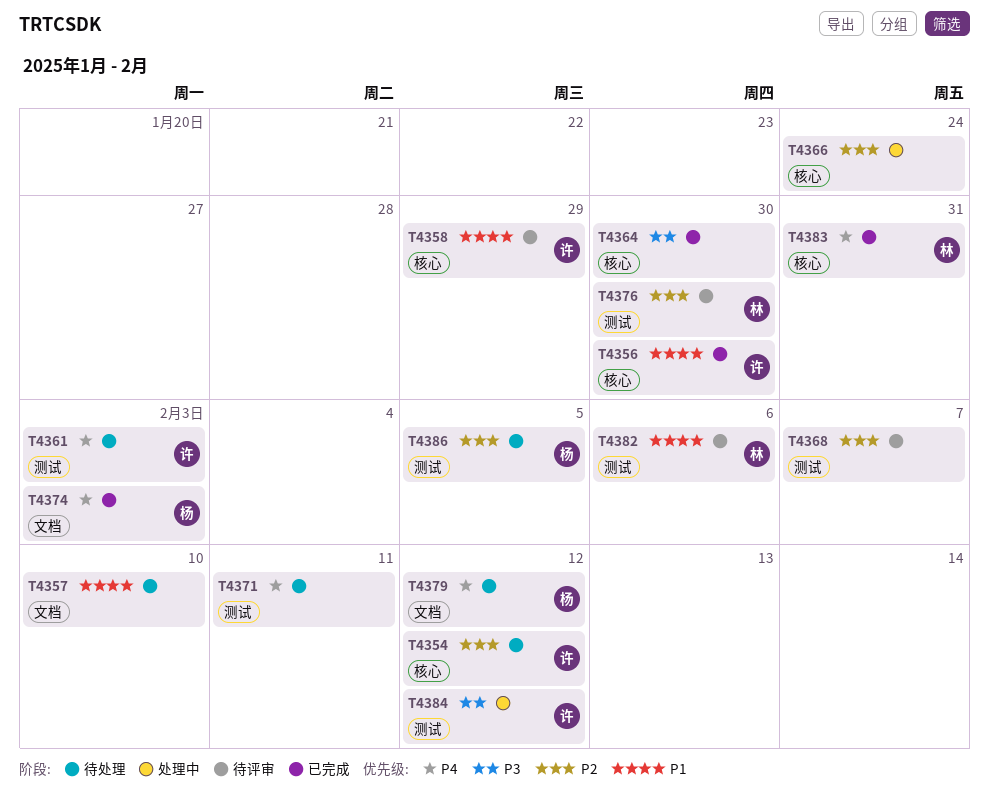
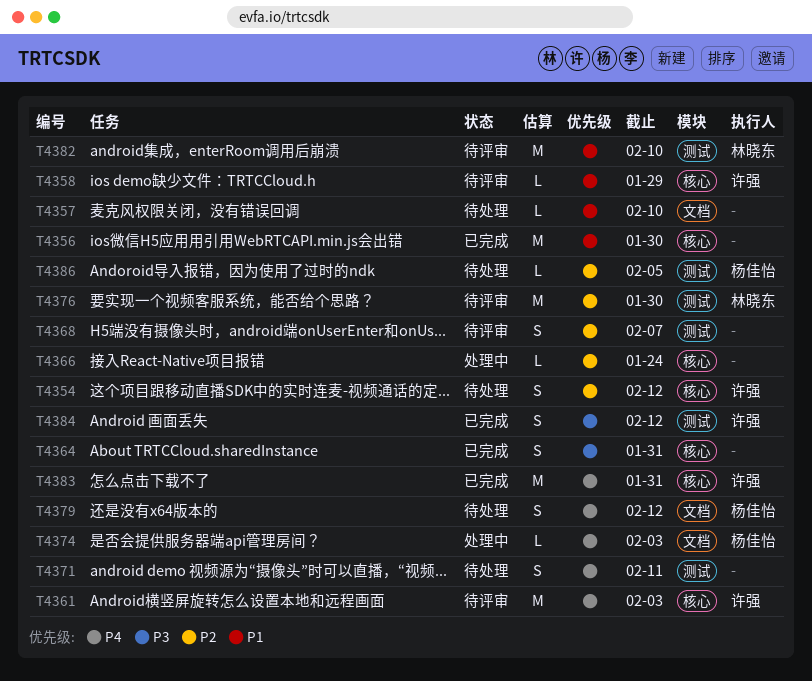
T4356, owner: 许强 -> none
T4361, status: 待处理 -> 待评审
T4361, label: 测试 -> 核心
T4364, due: Jan 30 -> Jan 31
T4374, status: 已完成 -> 处理中
T4382, due: Feb 6 -> Feb 10
T4383, owner: 林晓东 -> 许强
T4384, status: 处理中 -> 已完成

